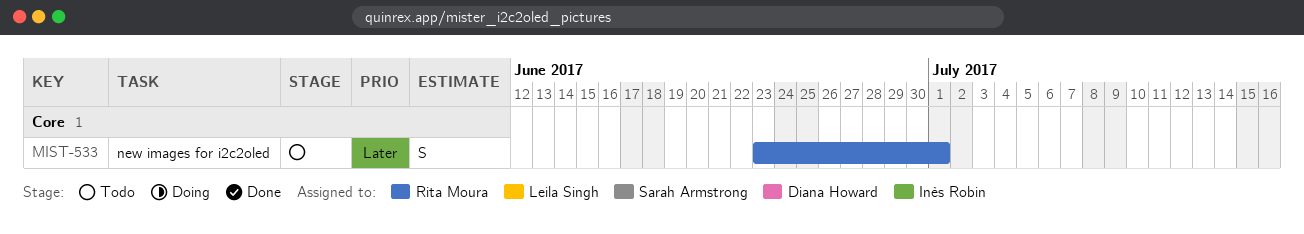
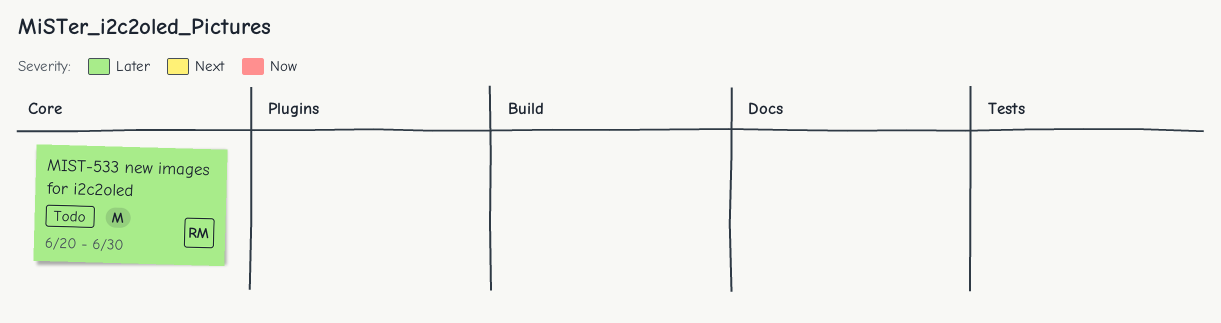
MIST-533, estimate: S -> M
MIST-533, start: Jun 23 -> Jun 20
MIST-533, due: Jul 1 -> Jun 30

